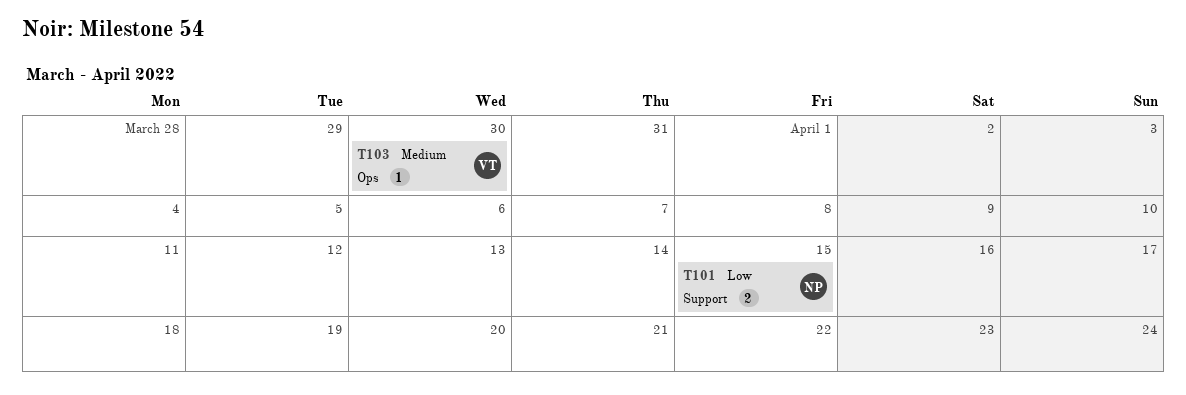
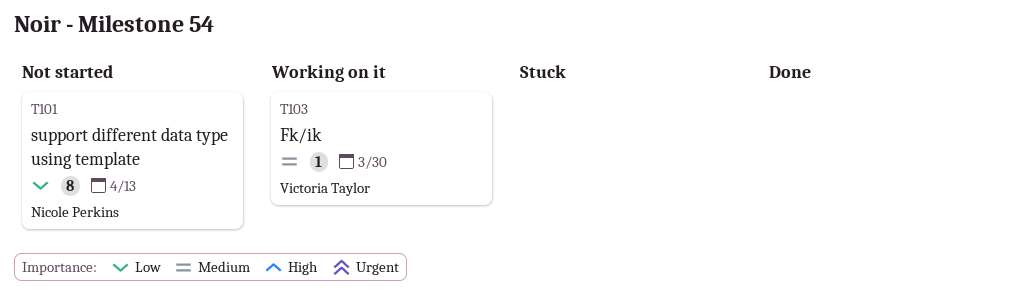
T101, estimate: 2 -> 8
T101, due: Apr 15 -> Apr 13

